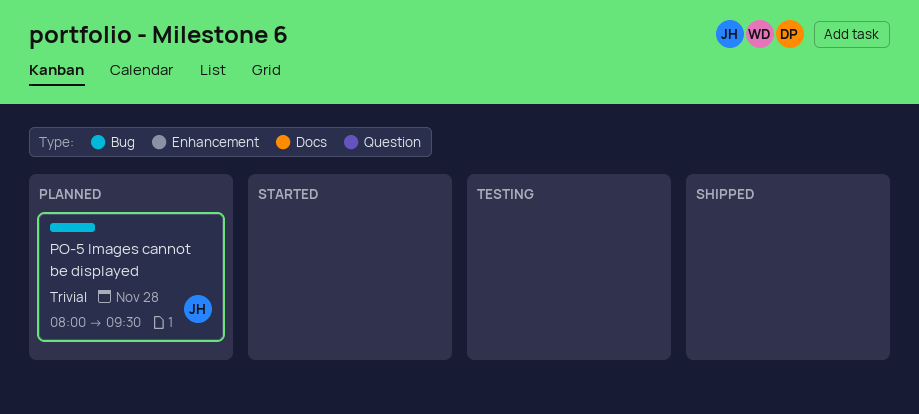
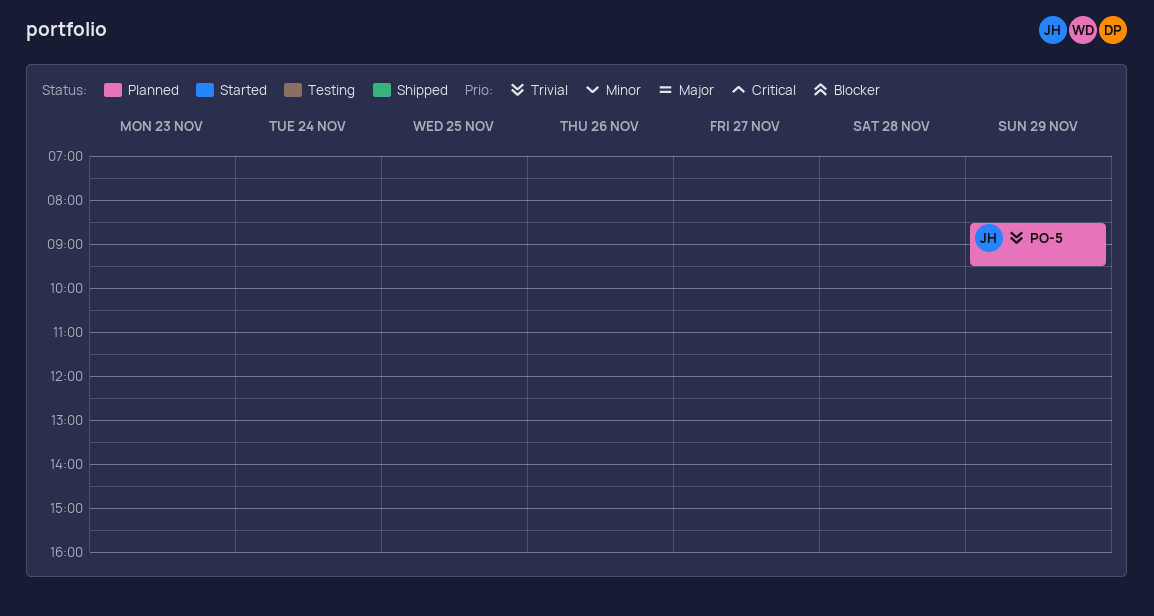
PO-5, day: Nov 28 -> Nov 29
PO-5, begins: 08:00 -> 08:30

